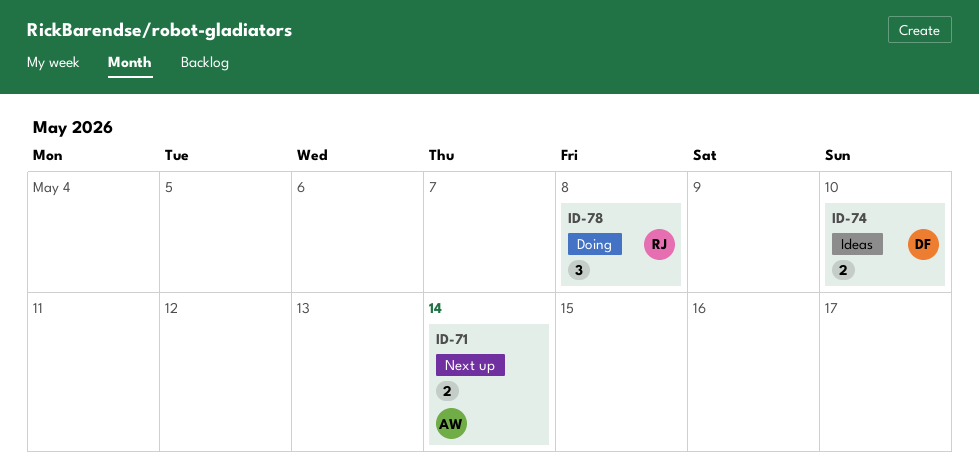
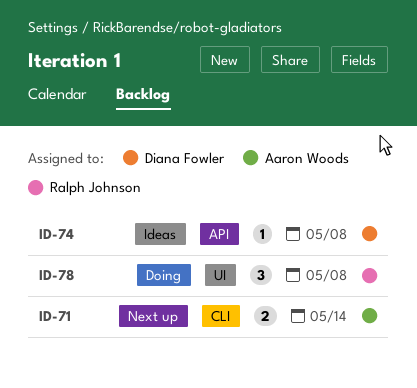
ID-74, estimate: 2 -> 1
ID-74, due: May 10 -> May 8

